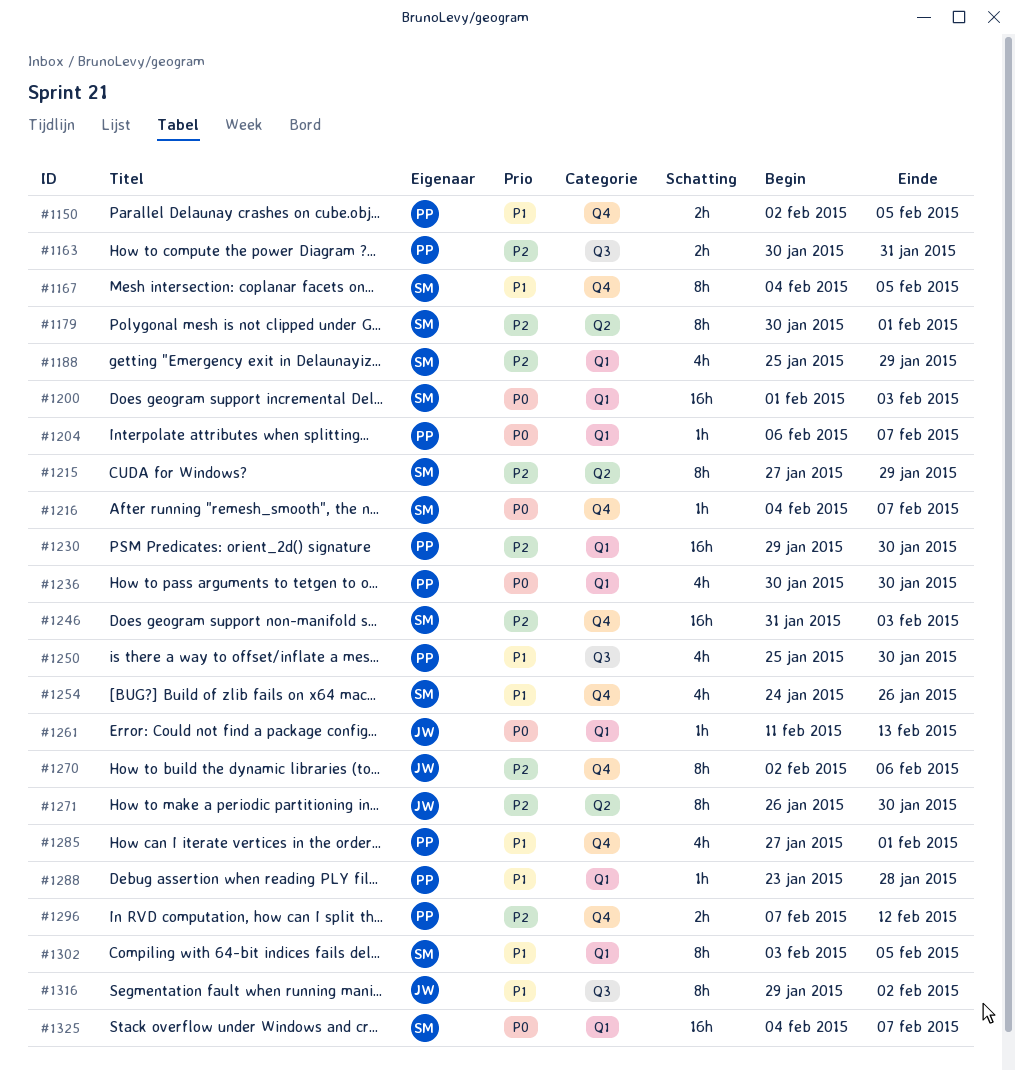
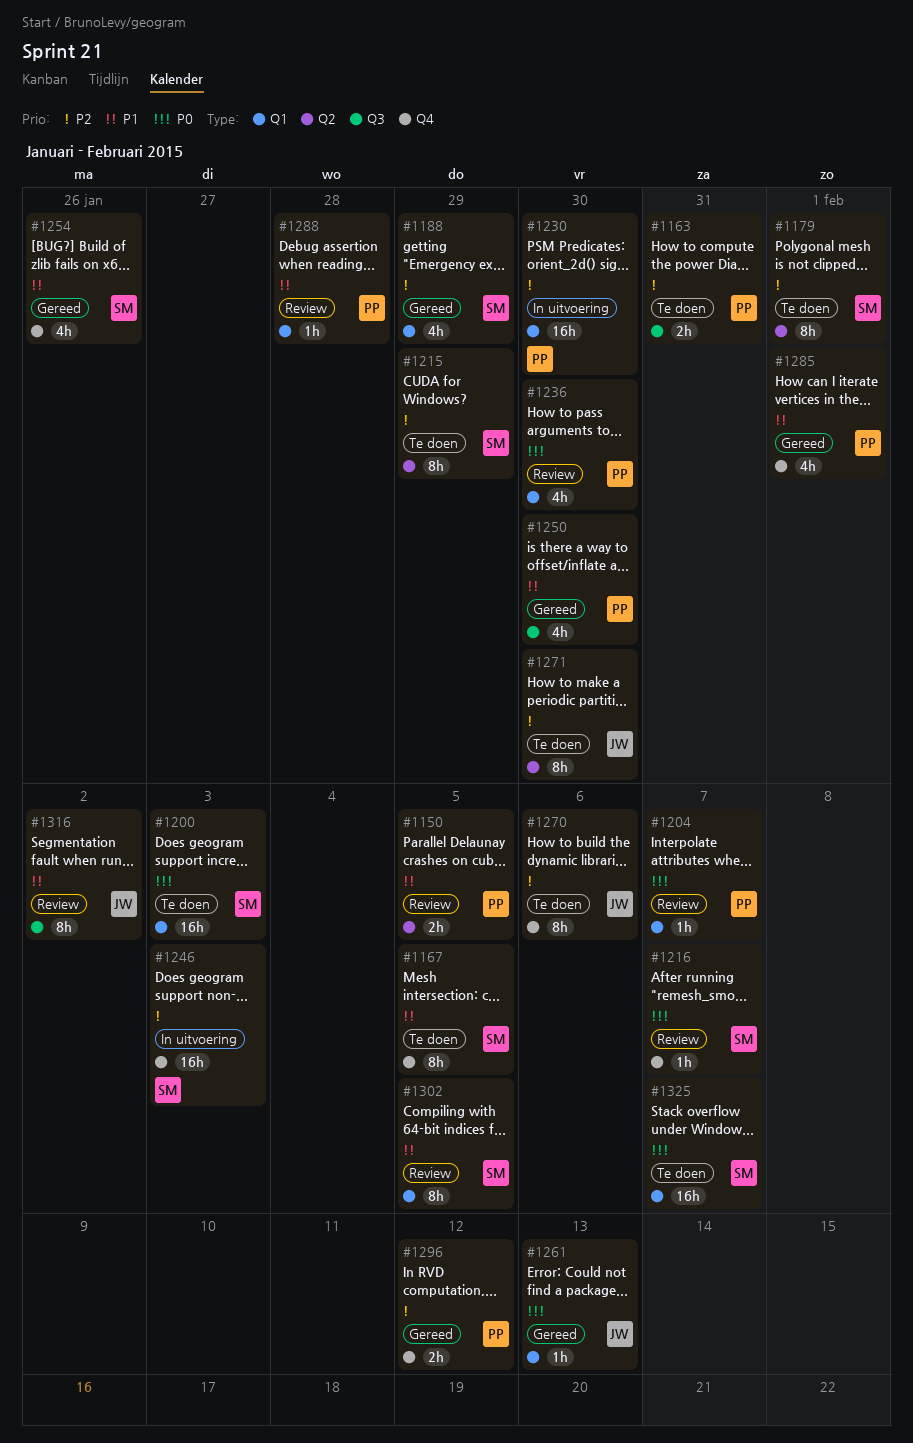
#1150, label: Q4 -> Q2

